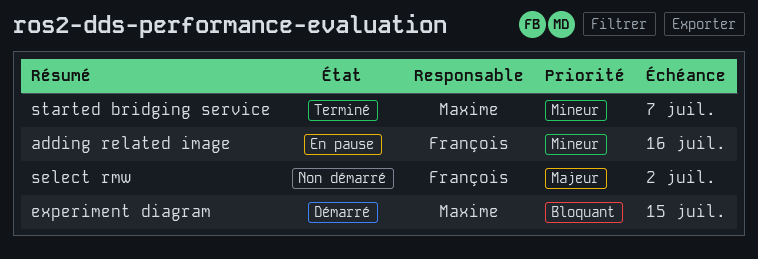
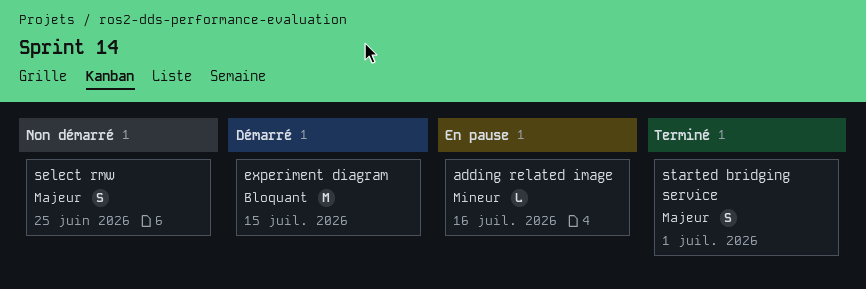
select rmw, due: Jul 2 -> Jun 25
started bridging service, priority: Mineur -> Majeur
started bridging service, due: Jul 7 -> Jul 1

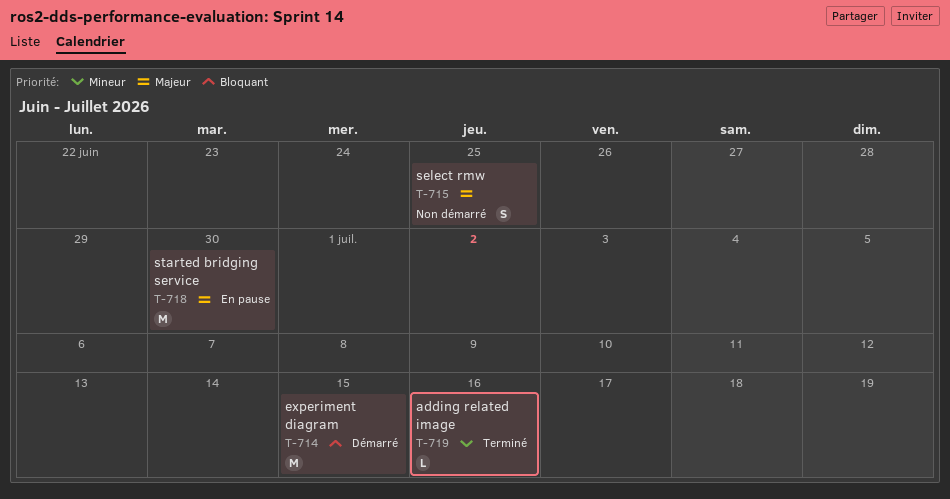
adding related image, status: En pause -> Terminé
started bridging service, status: Terminé -> En pause
started bridging service, estimate: S -> M
started bridging service, due: Jul 1 -> Jun 30

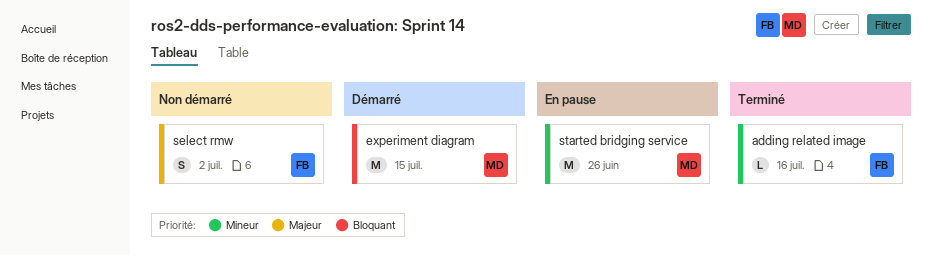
select rmw, due: Jun 25 -> Jul 2
started bridging service, priority: Majeur -> Mineur
started bridging service, due: Jun 30 -> Jun 26

